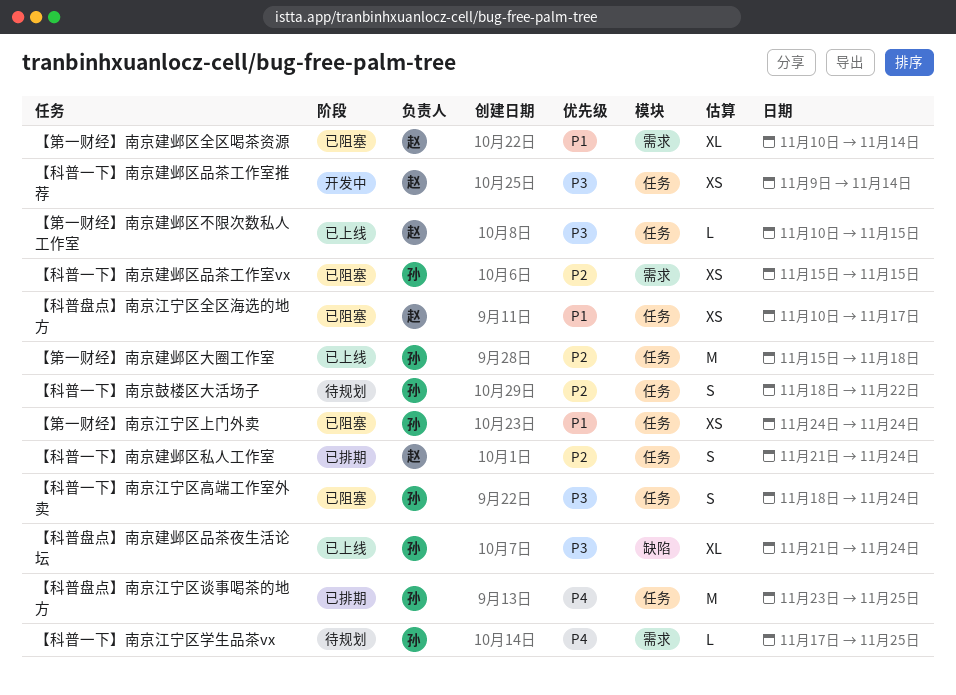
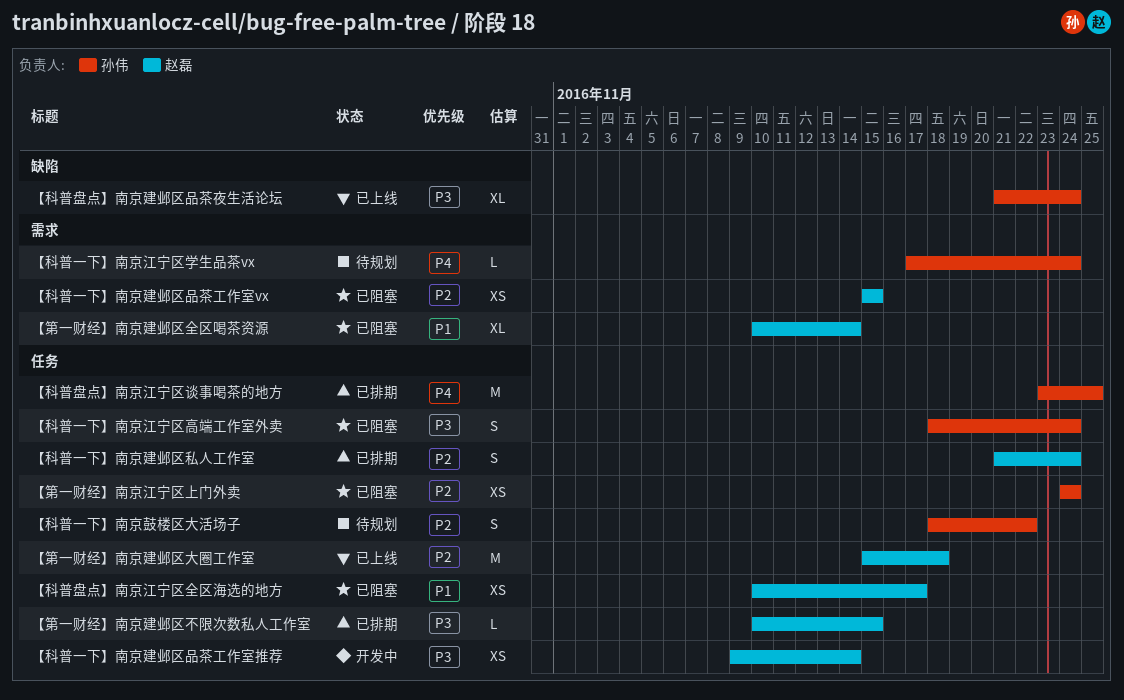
【科普一下】南京建邺区品茶工作室vx, owner: 孙伟 -> 赵磊
【科普一下】南京江宁区学生品茶vx, due: Nov 25 -> Nov 24
【第一财经】南京建邺区不限次数私人工作室, status: 已上线 -> 已排期
【第一财经】南京建邺区大圈工作室, owner: 孙伟 -> 赵磊
【第一财经】南京江宁区上门外卖, priority: P1 -> P2

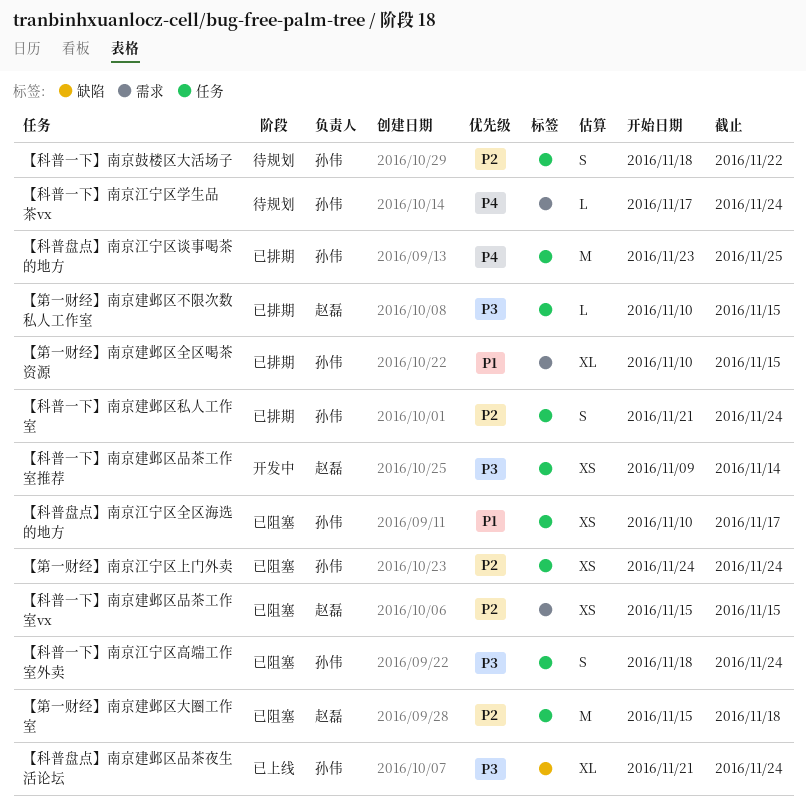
【科普一下】南京建邺区私人工作室, owner: 赵磊 -> 孙伟
【科普盘点】南京江宁区全区海选的地方, owner: 赵磊 -> 孙伟
【第一财经】南京建邺区全区喝茶资源, status: 已阻塞 -> 已排期
【第一财经】南京建邺区全区喝茶资源, owner: 赵磊 -> 孙伟
【第一财经】南京建邺区全区喝茶资源, due: Nov 14 -> Nov 15
【第一财经】南京建邺区大圈工作室, status: 已上线 -> 已阻塞

